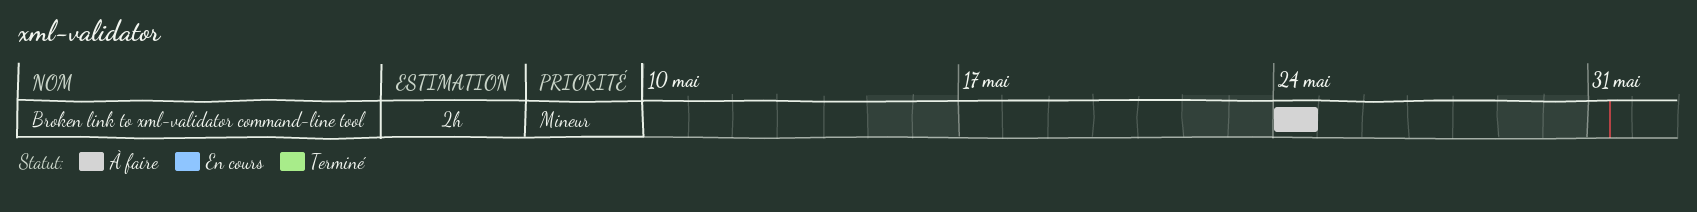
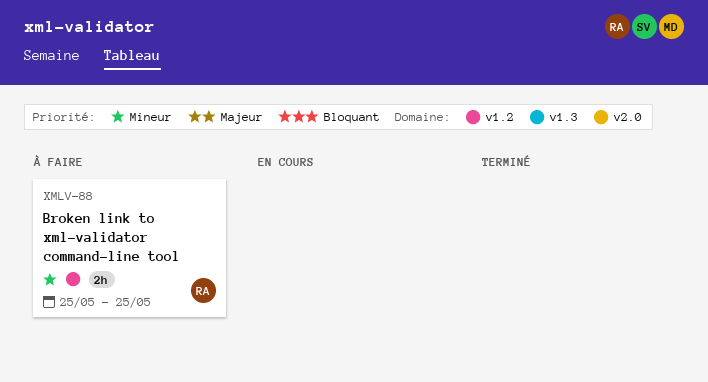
Broken link to xml-validator command-line tool, start: May 24 -> May 25
Broken link to xml-validator command-line tool, due: May 24 -> May 25

